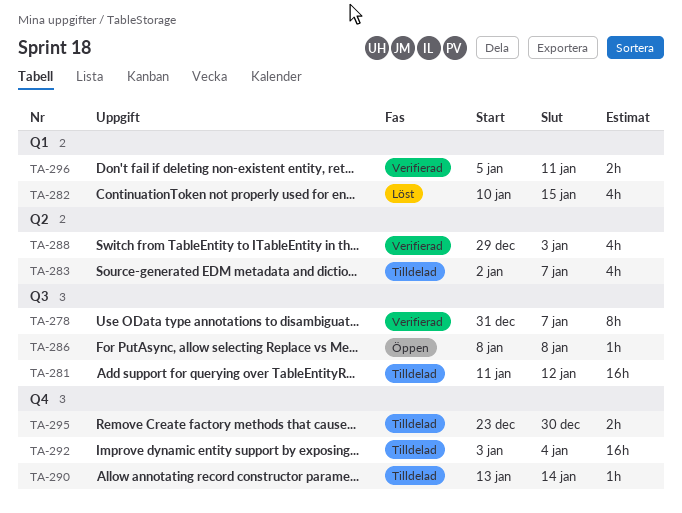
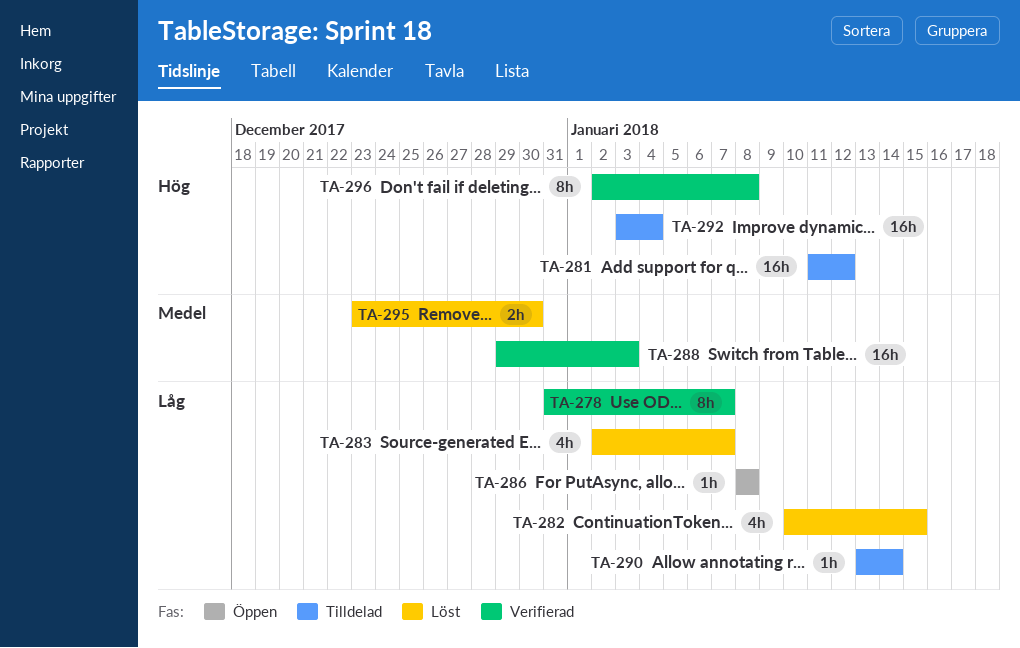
TA-283, status: Tilldelad -> Löst
TA-288, estimate: 4h -> 16h
TA-295, status: Tilldelad -> Löst
TA-296, estimate: 2h -> 8h
TA-296, start: Jan 5 -> Jan 2
TA-296, due: Jan 11 -> Jan 8

